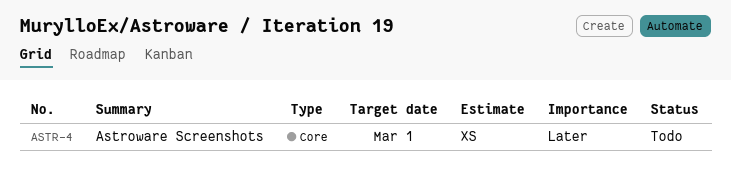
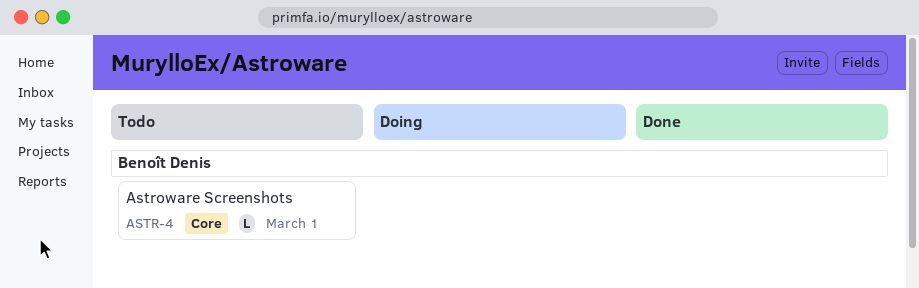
ASTR-4, estimate: XS -> L

